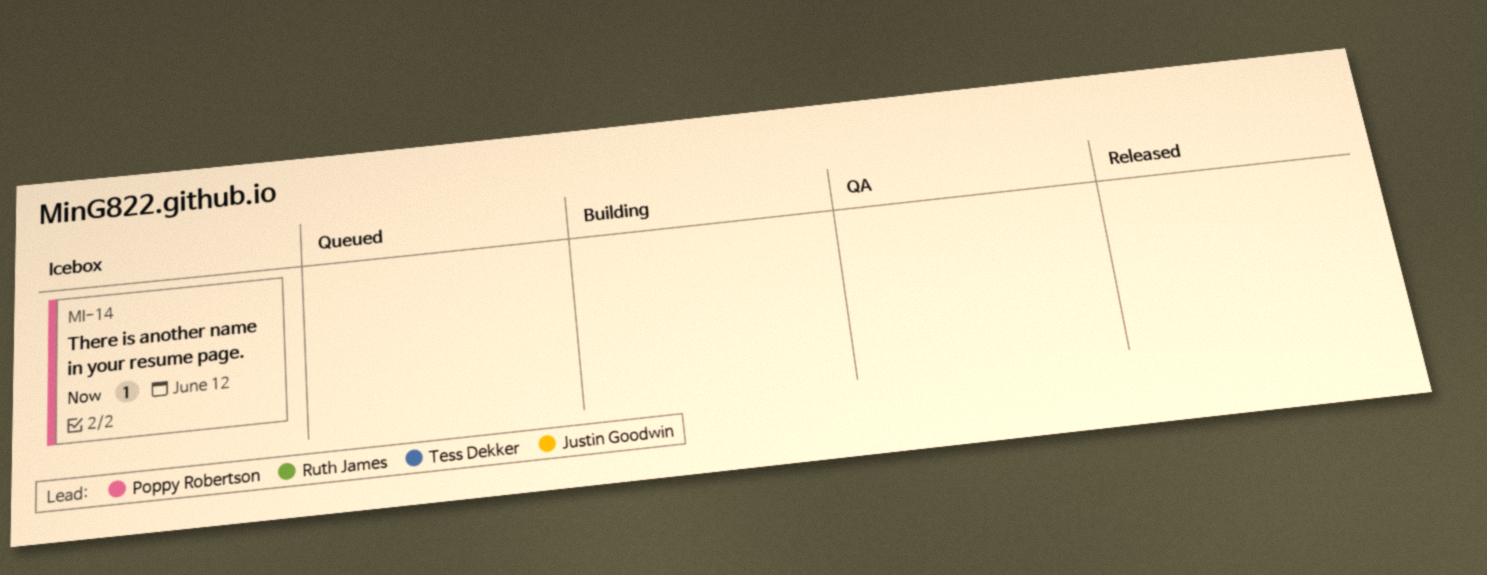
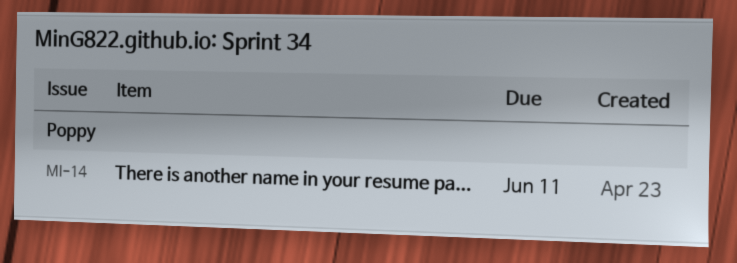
MI-14, due: Jun 12 -> Jun 11

